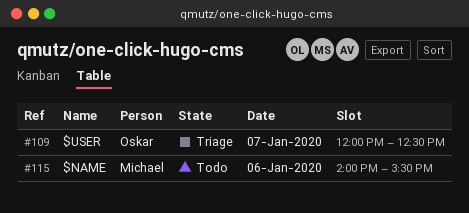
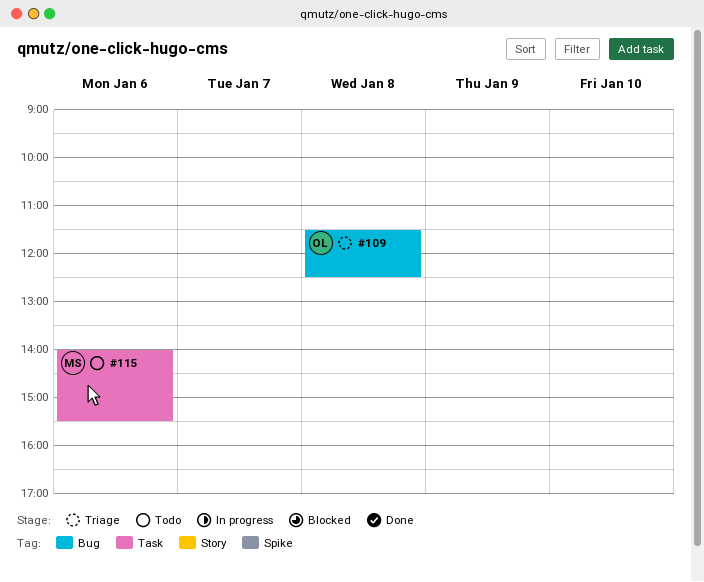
#109, day: Jan 7 -> Jan 8
#109, begins: 12:00 -> 11:30

